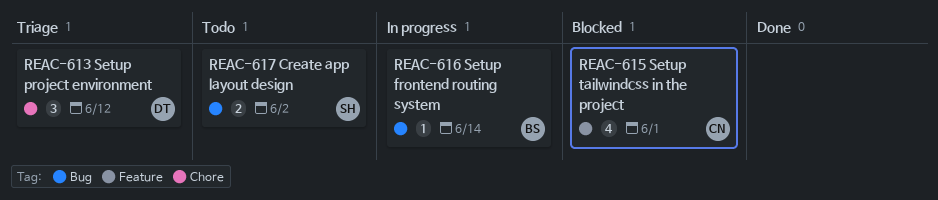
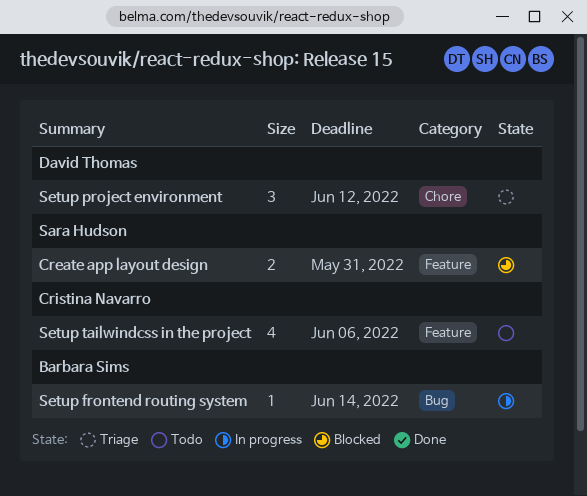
Create app layout design, status: Todo -> Blocked
Create app layout design, label: Bug -> Feature
Create app layout design, due: Jun 2 -> May 31
Setup tailwindcss in the project, status: Blocked -> Todo
Setup tailwindcss in the project, due: Jun 1 -> Jun 6

